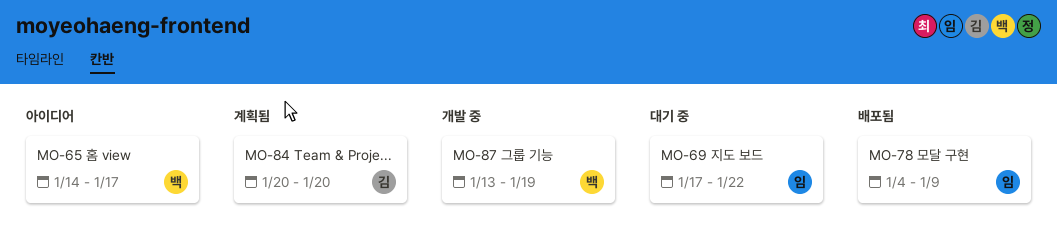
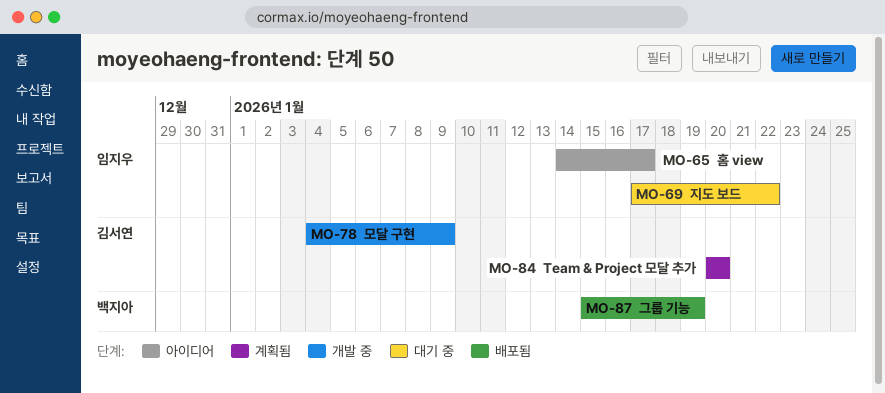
MO-65, owner: 백지아 -> 임지우
MO-78, status: 배포됨 -> 개발 중
MO-78, owner: 임지우 -> 김서연
MO-87, status: 개발 중 -> 배포됨
MO-87, start: Jan 13 -> Jan 15

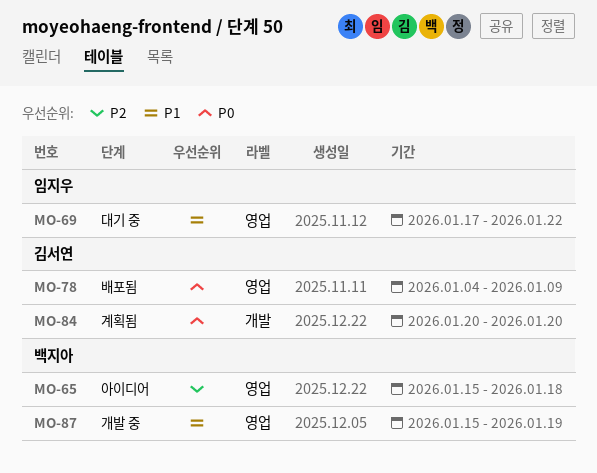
MO-65, owner: 임지우 -> 백지아
MO-65, start: Jan 14 -> Jan 15
MO-65, due: Jan 17 -> Jan 18
MO-78, status: 개발 중 -> 배포됨
MO-87, status: 배포됨 -> 개발 중

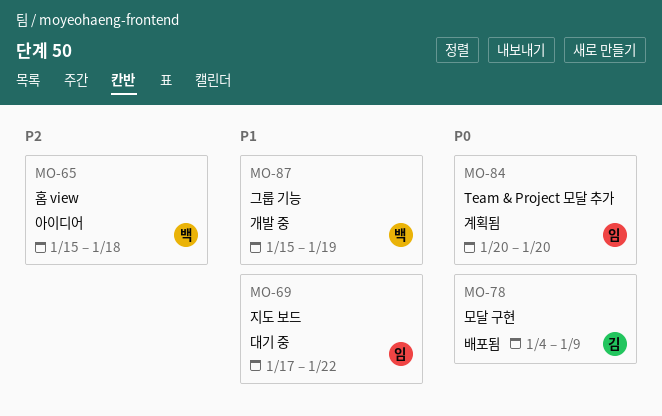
MO-84, owner: 김서연 -> 임지우

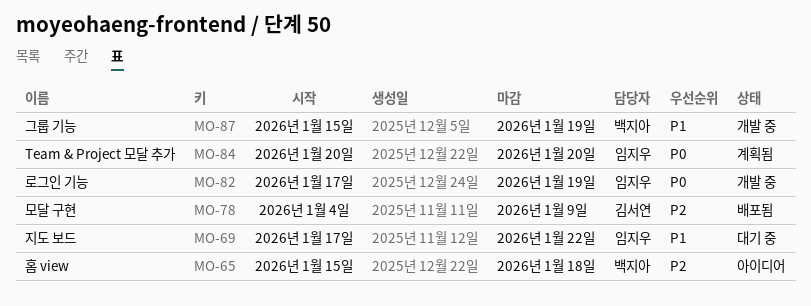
MO-78, priority: P0 -> P2
MO-82: none -> present

